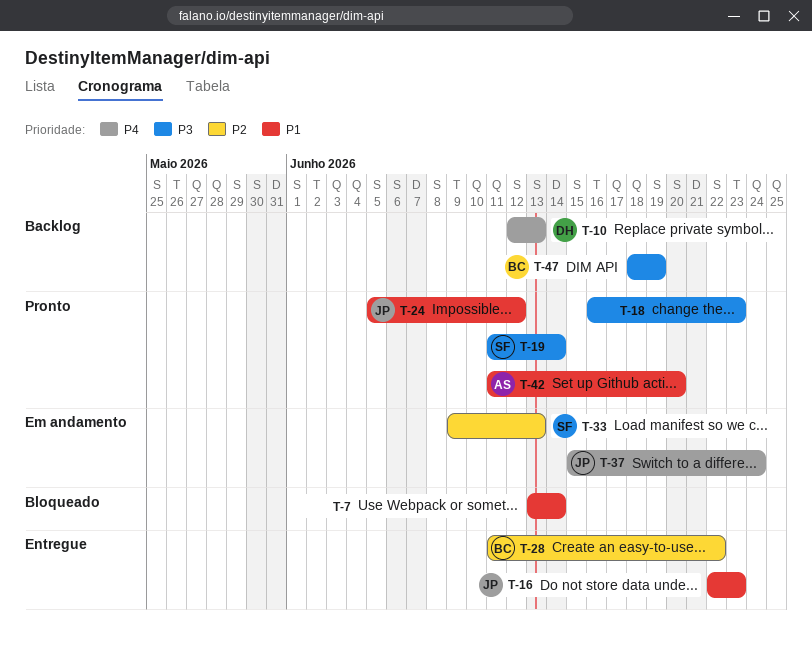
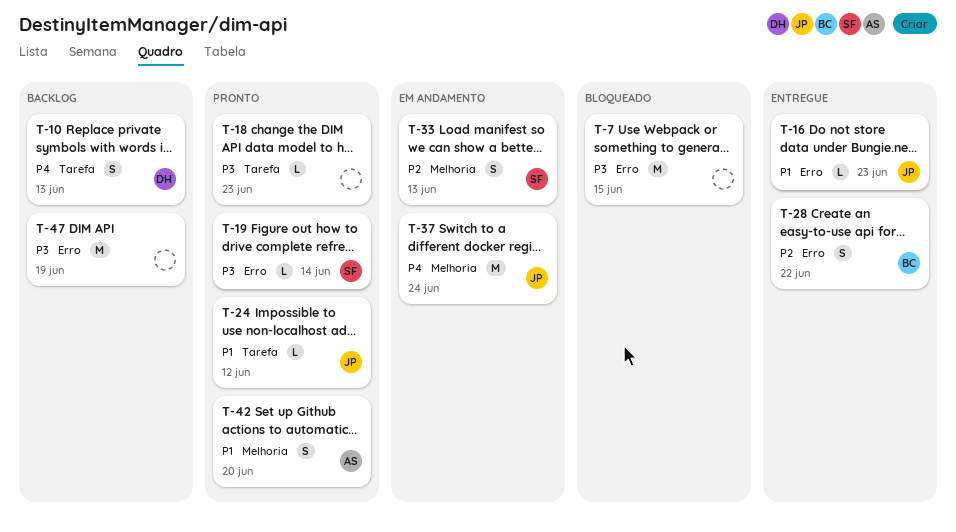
T-7, priority: P1 -> P3
T-7, due: Jun 14 -> Jun 15
T-47, owner: BC -> none

